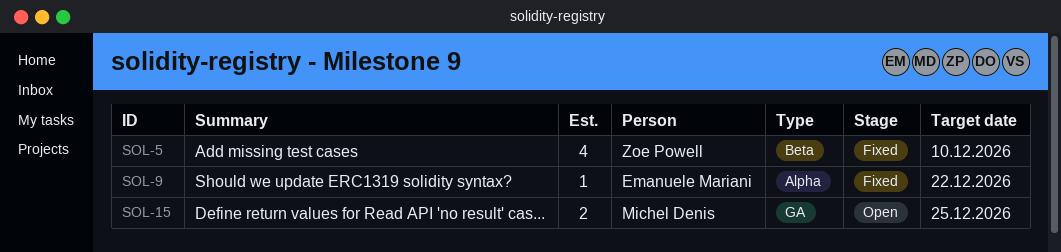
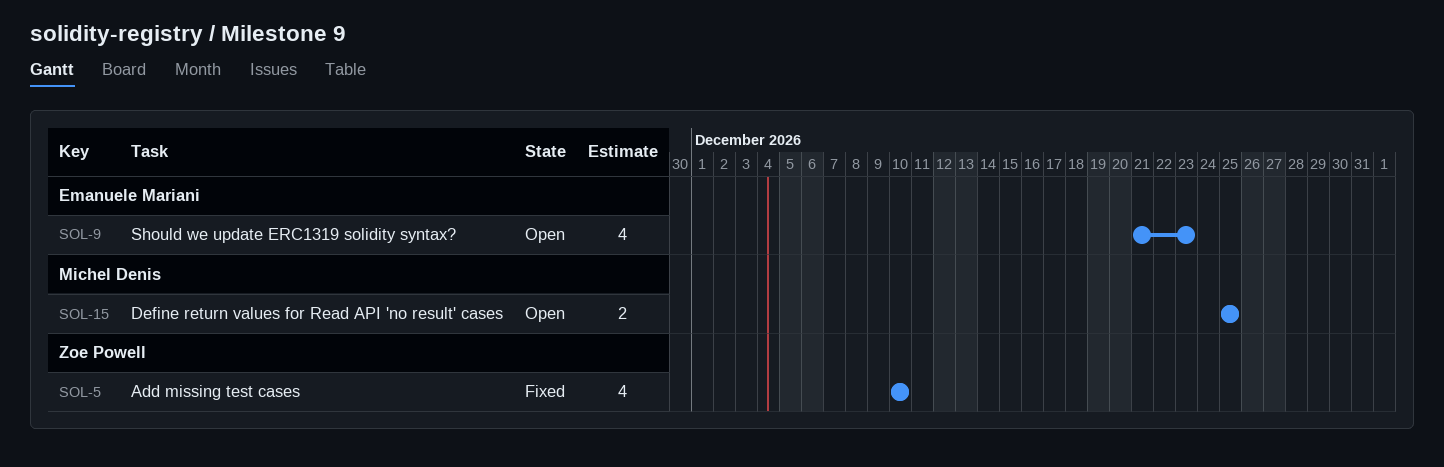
SOL-9, status: Fixed -> Open
SOL-9, estimate: 1 -> 4
SOL-9, due: Dec 22 -> Dec 23

